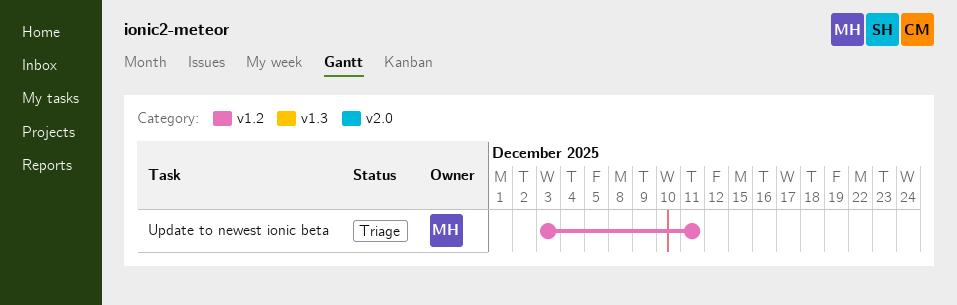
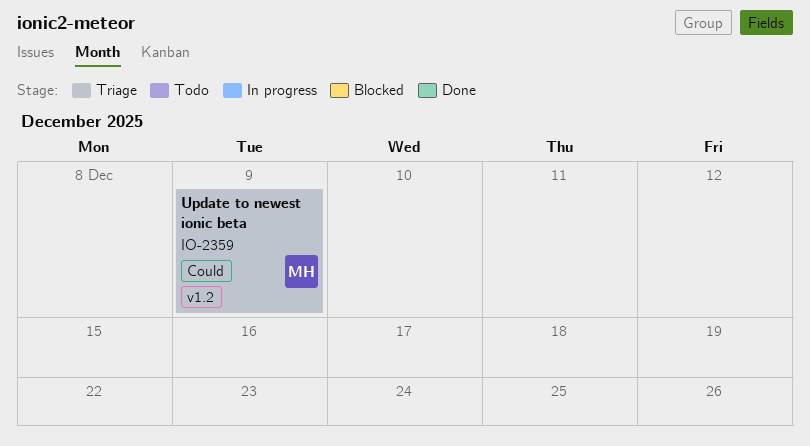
Update to newest ionic beta, due: Dec 11 -> Dec 9

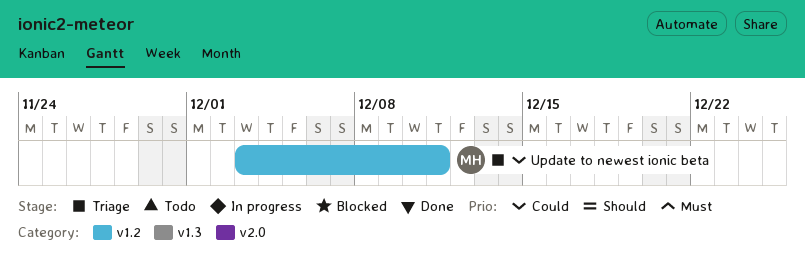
Update to newest ionic beta, due: Dec 9 -> Dec 11

